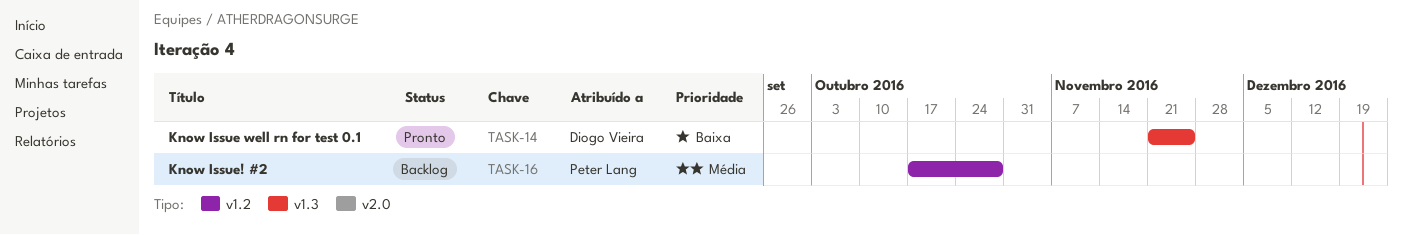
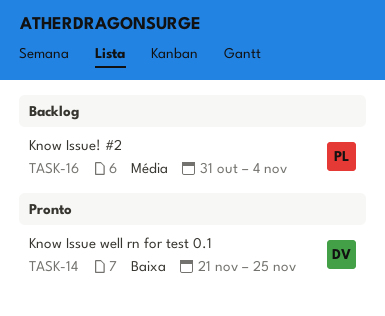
TASK-16, start: Oct 17 -> Oct 31
TASK-16, due: Oct 28 -> Nov 4

